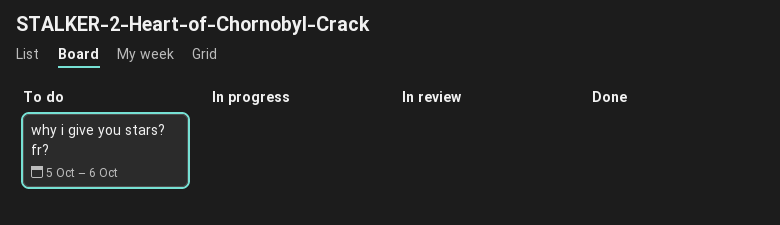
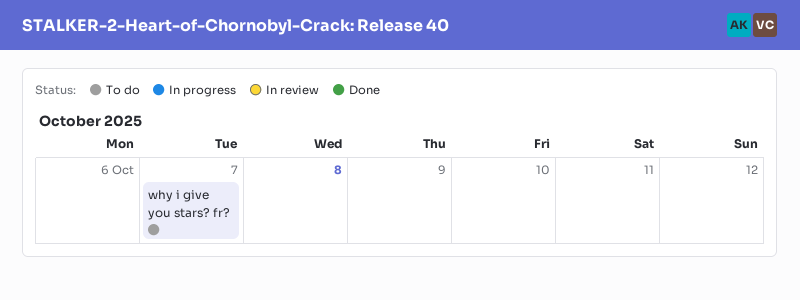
why i give you stars? fr?, due: Oct 6 -> Oct 7

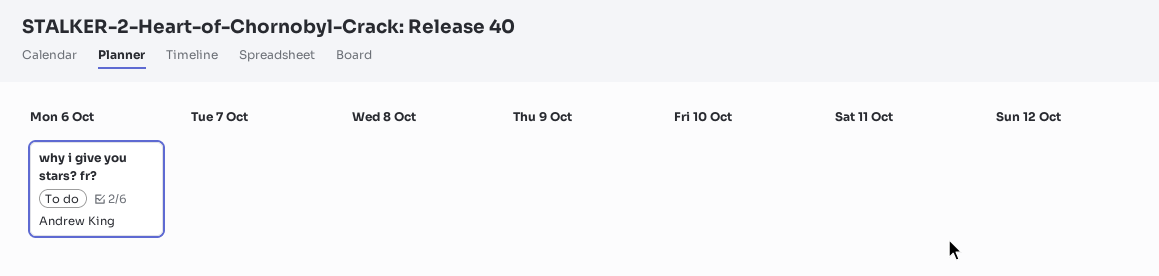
why i give you stars? fr?, due: Oct 7 -> Oct 6

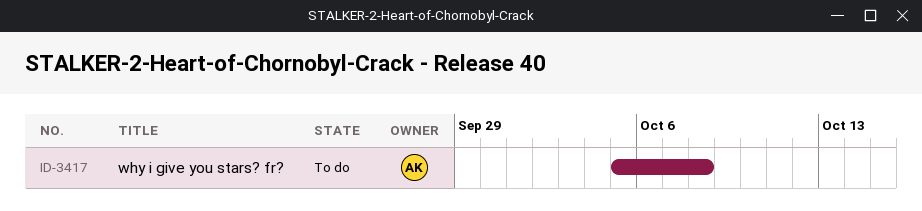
why i give you stars? fr?, due: Oct 6 -> Oct 8

